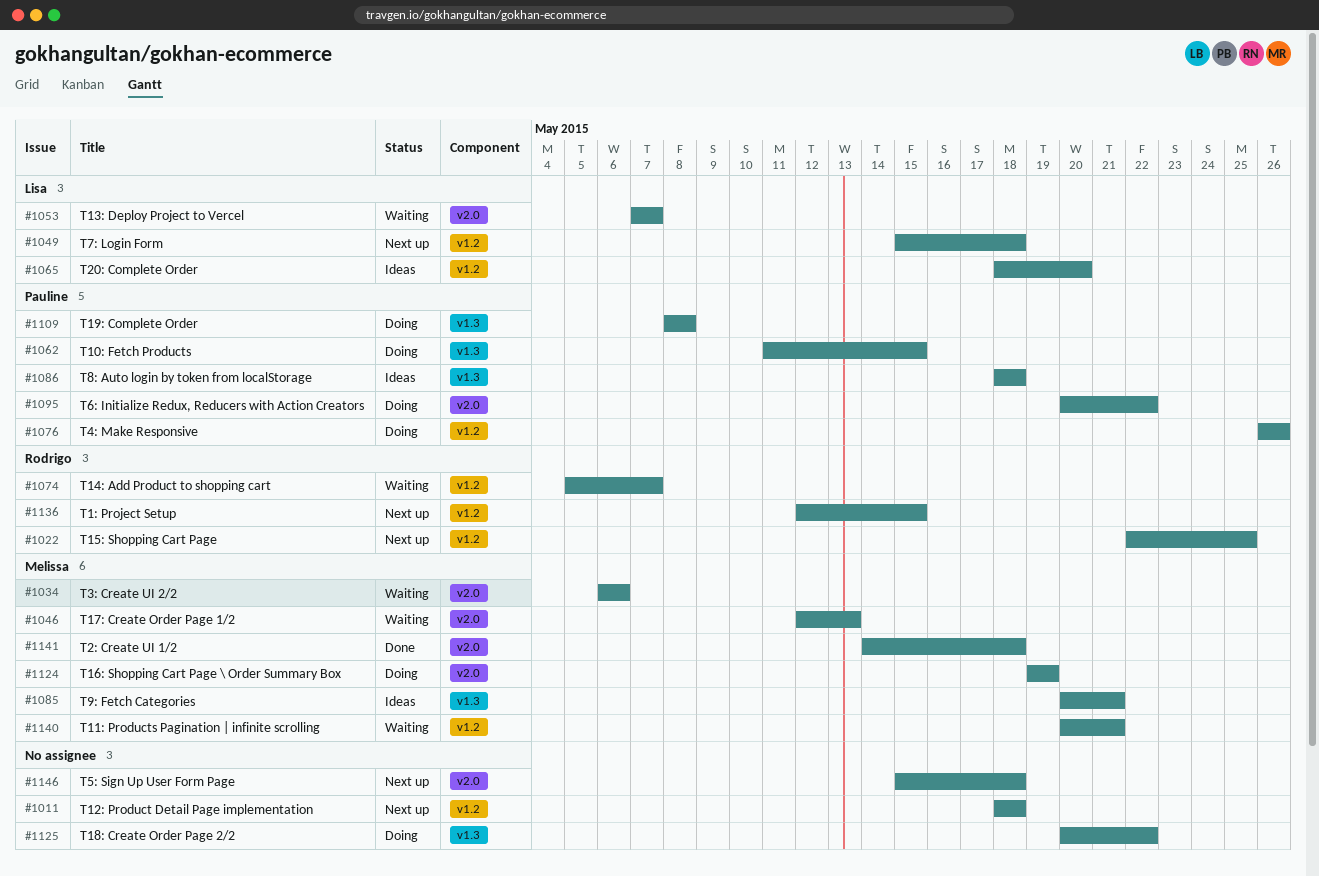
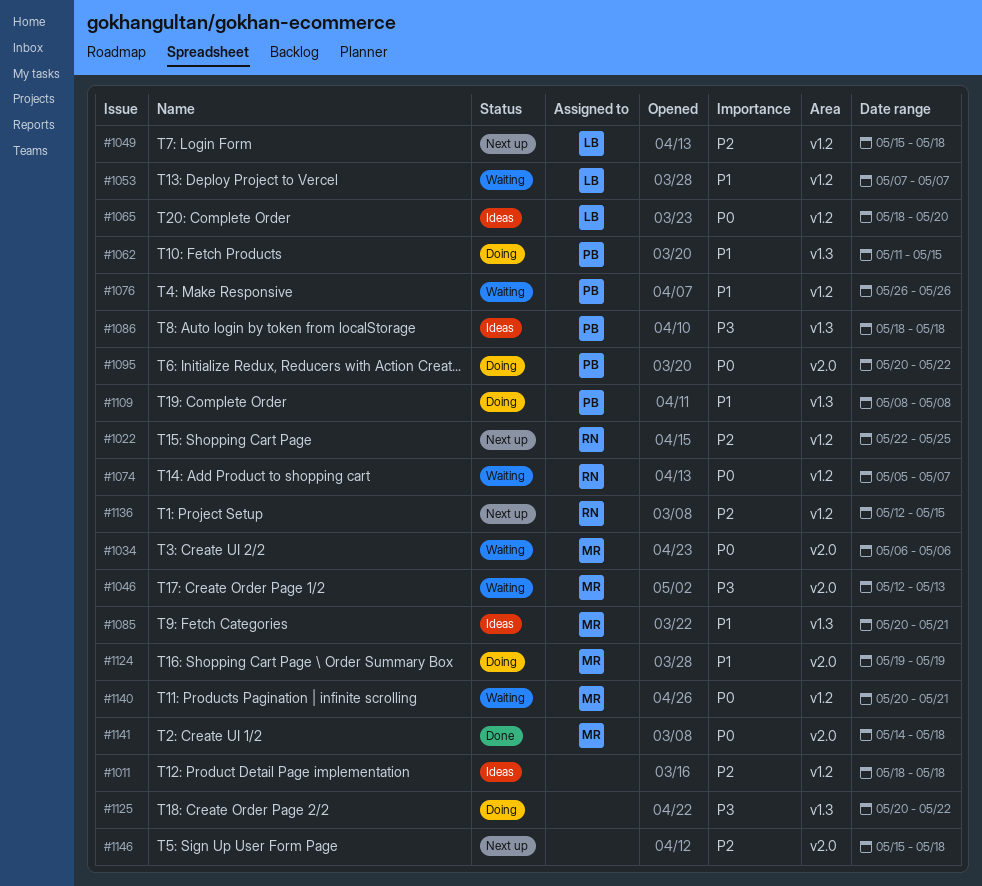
#1011, status: Next up -> Ideas
#1053, label: v2.0 -> v1.2
#1076, status: Doing -> Waiting

